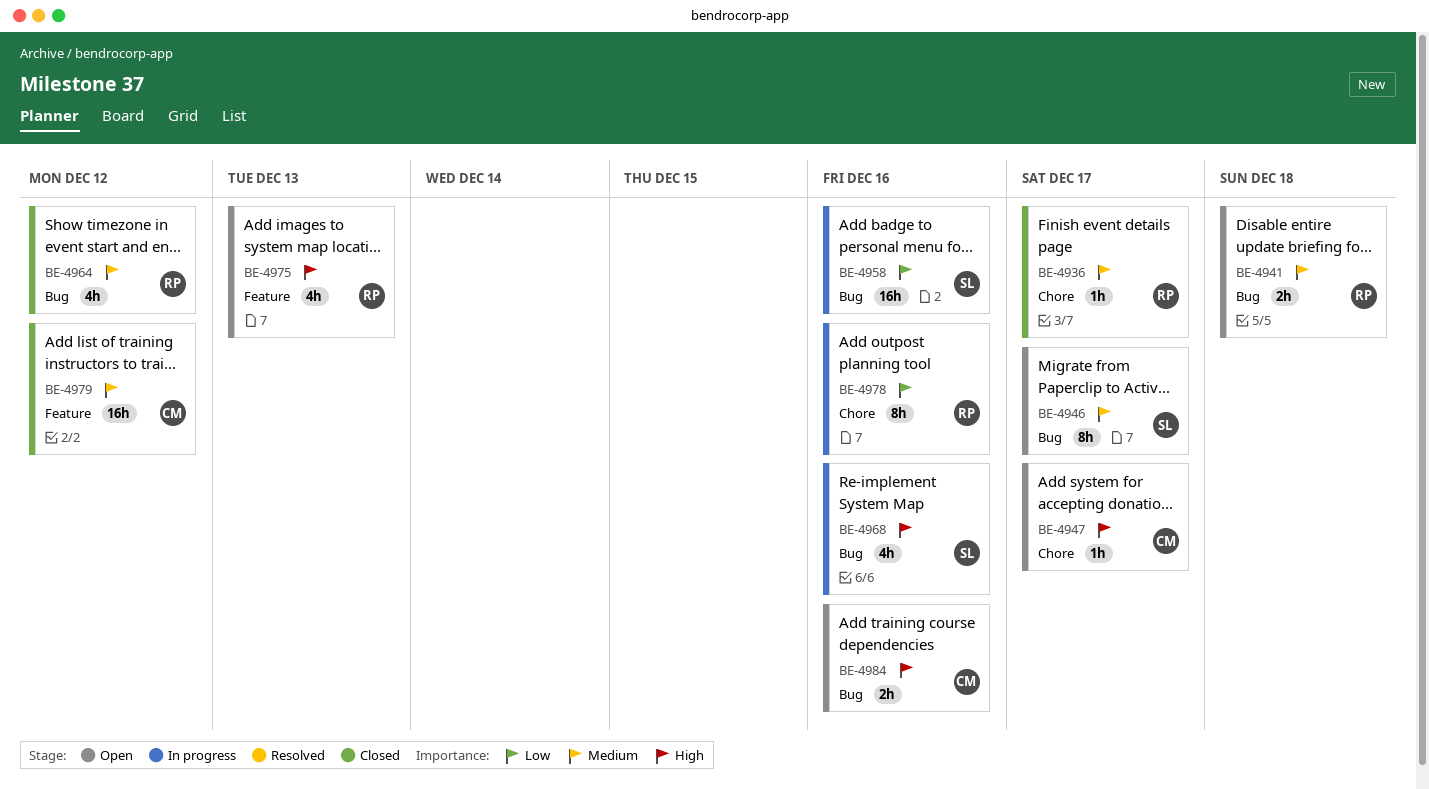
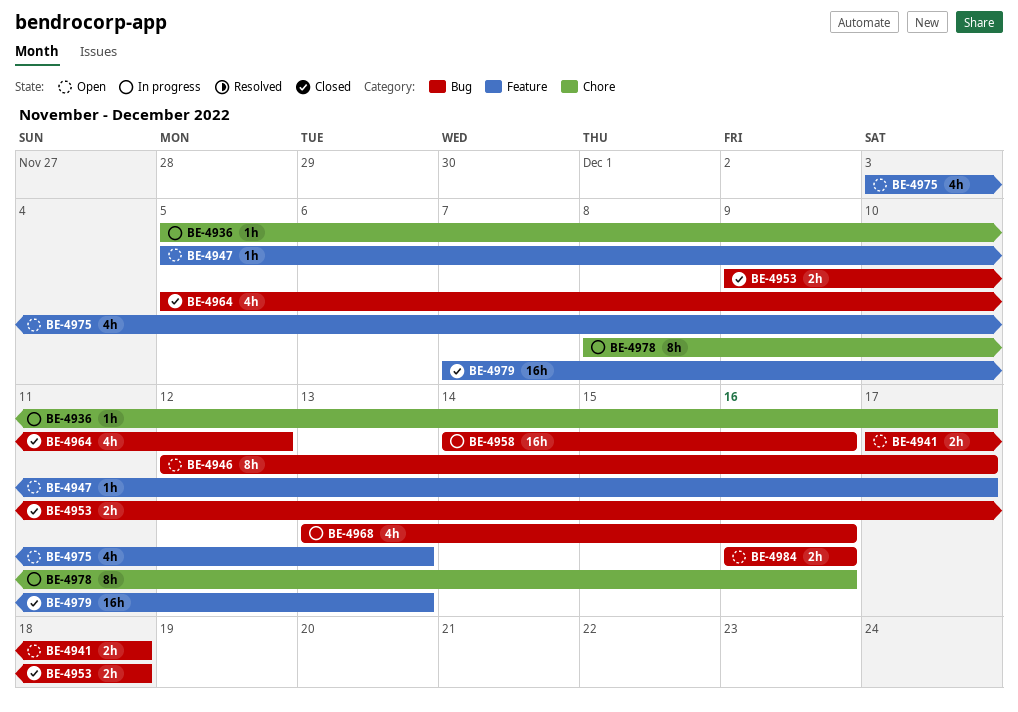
BE-4936, status: Closed -> In progress
BE-4947, label: Chore -> Feature
BE-4953: none -> present
BE-4979, due: Dec 12 -> Dec 13

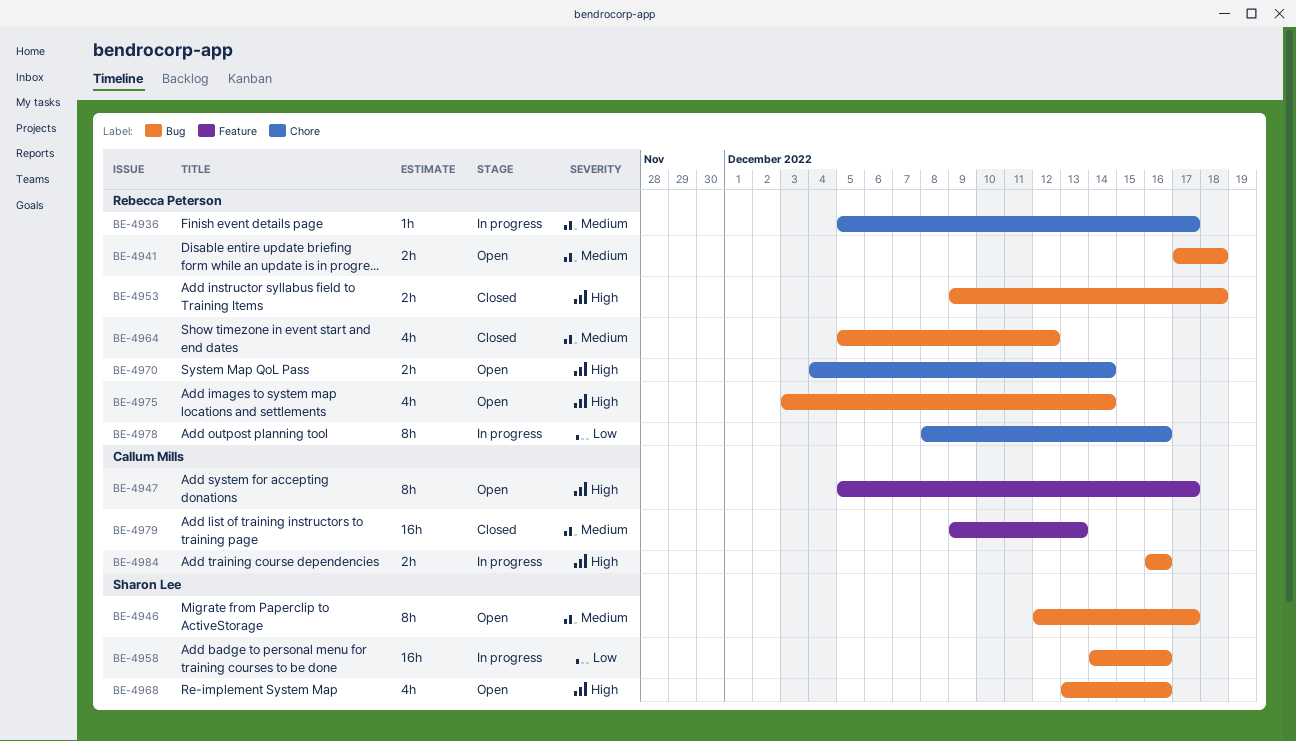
BE-4947, estimate: 1h -> 8h
BE-4968, status: In progress -> Open
BE-4970: none -> present
BE-4975, label: Feature -> Bug
BE-4975, due: Dec 13 -> Dec 14
BE-4979, start: Dec 7 -> Dec 9
BE-4984, status: Open -> In progress

